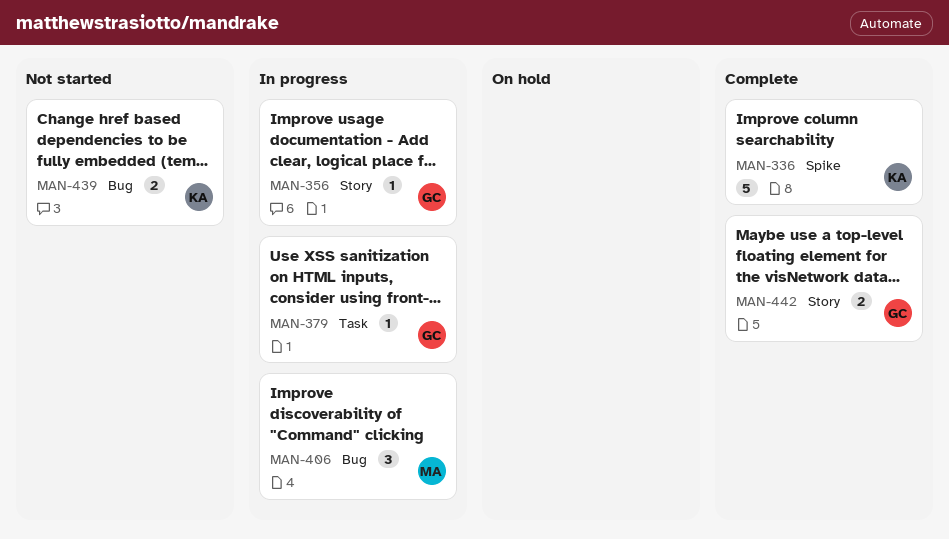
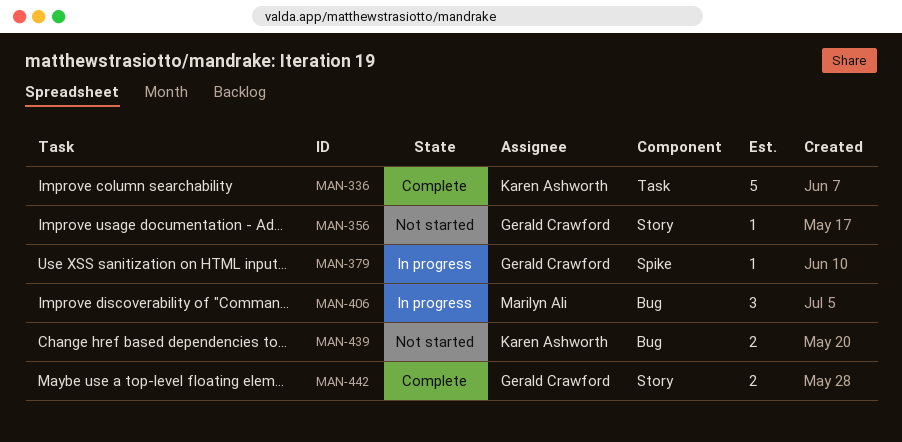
MAN-336, label: Spike -> Task
MAN-356, status: In progress -> Not started
MAN-379, label: Task -> Spike

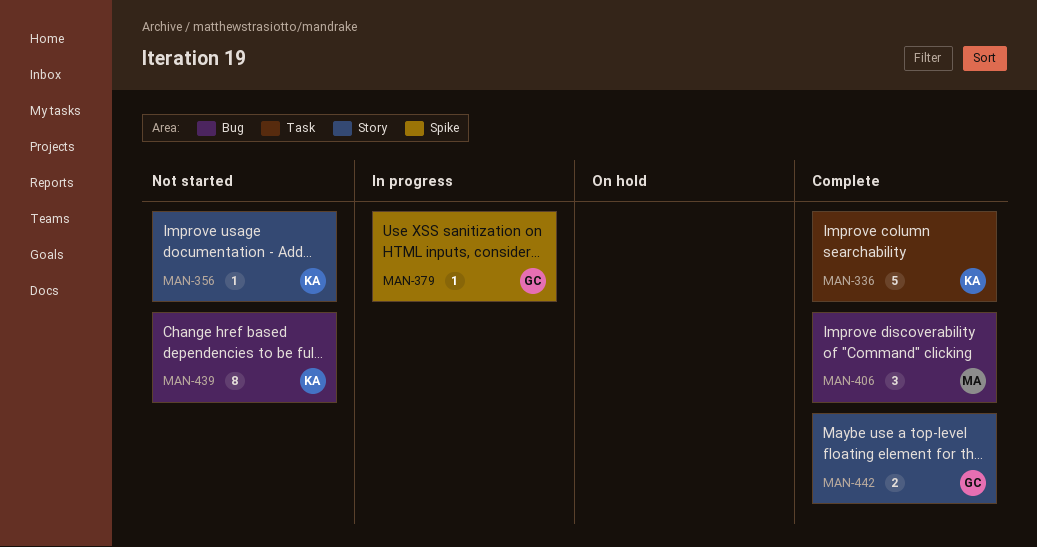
MAN-356, owner: Gerald Crawford -> Karen Ashworth
MAN-406, status: In progress -> Complete
MAN-439, estimate: 2 -> 8

